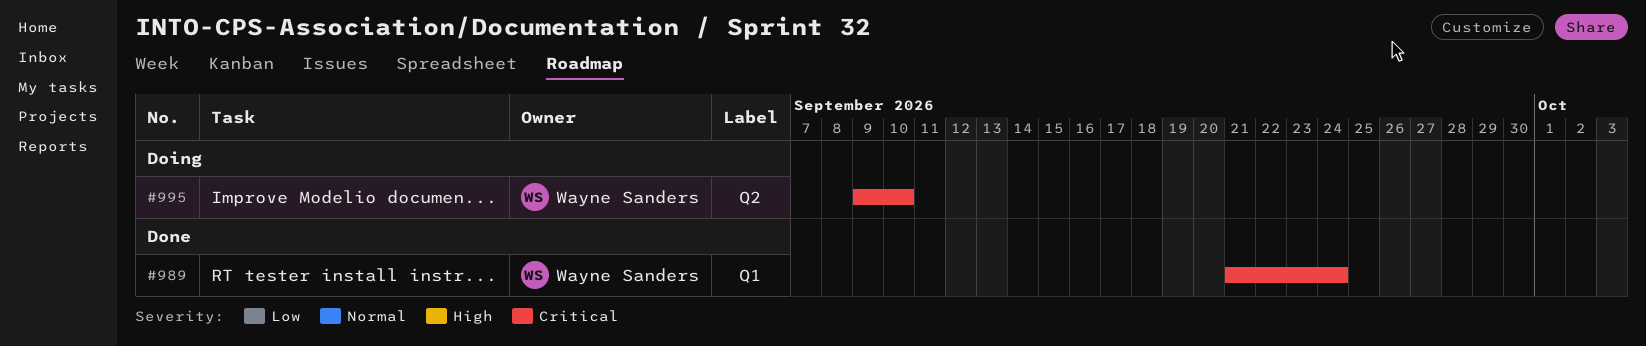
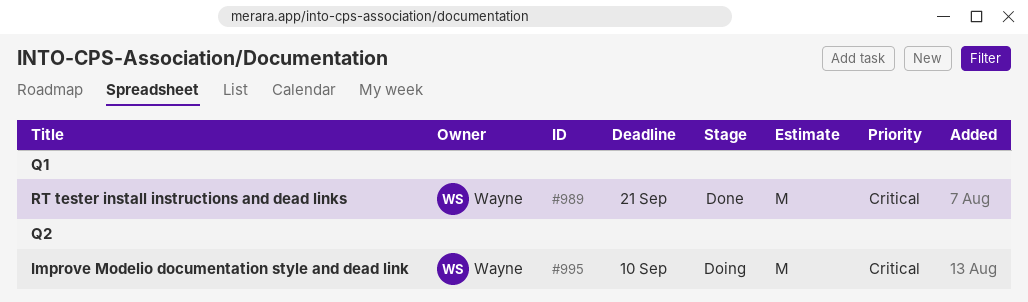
#989, due: Sep 24 -> Sep 21

